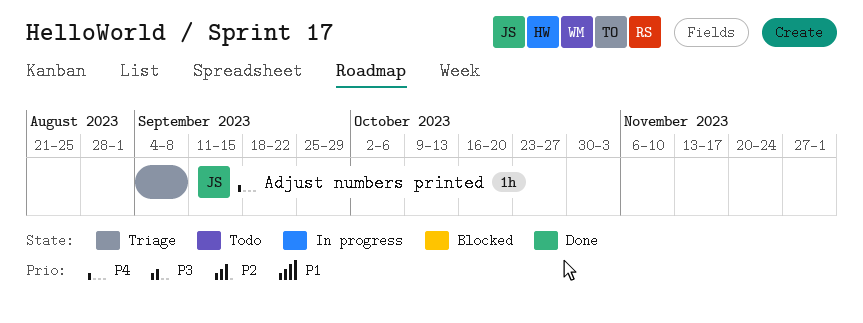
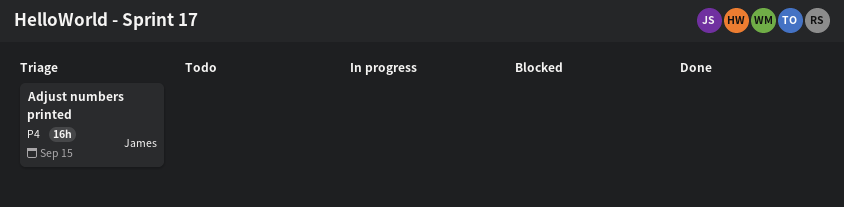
Adjust numbers printed, estimate: 1h -> 16h
Adjust numbers printed, due: Sep 8 -> Sep 15

